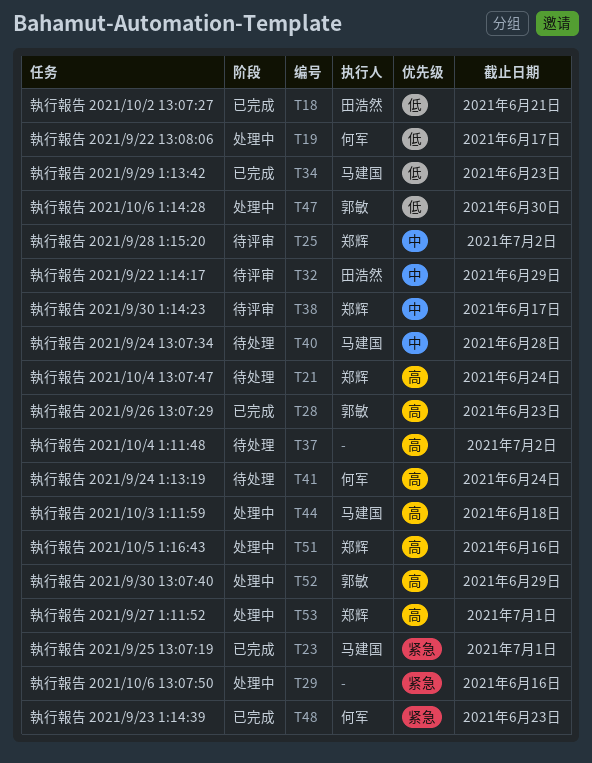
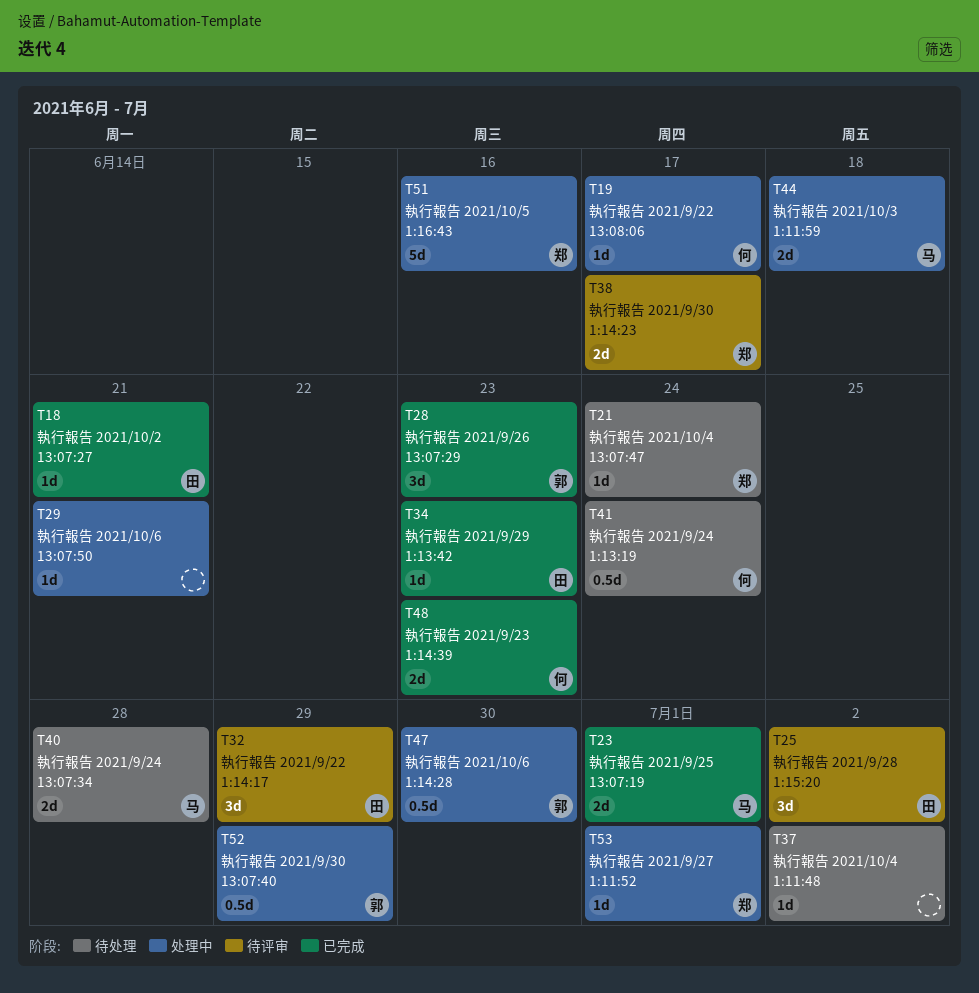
T25, owner: 郑辉 -> 田浩然
T29, due: Jun 16 -> Jun 21
T34, owner: 马建国 -> 田浩然

